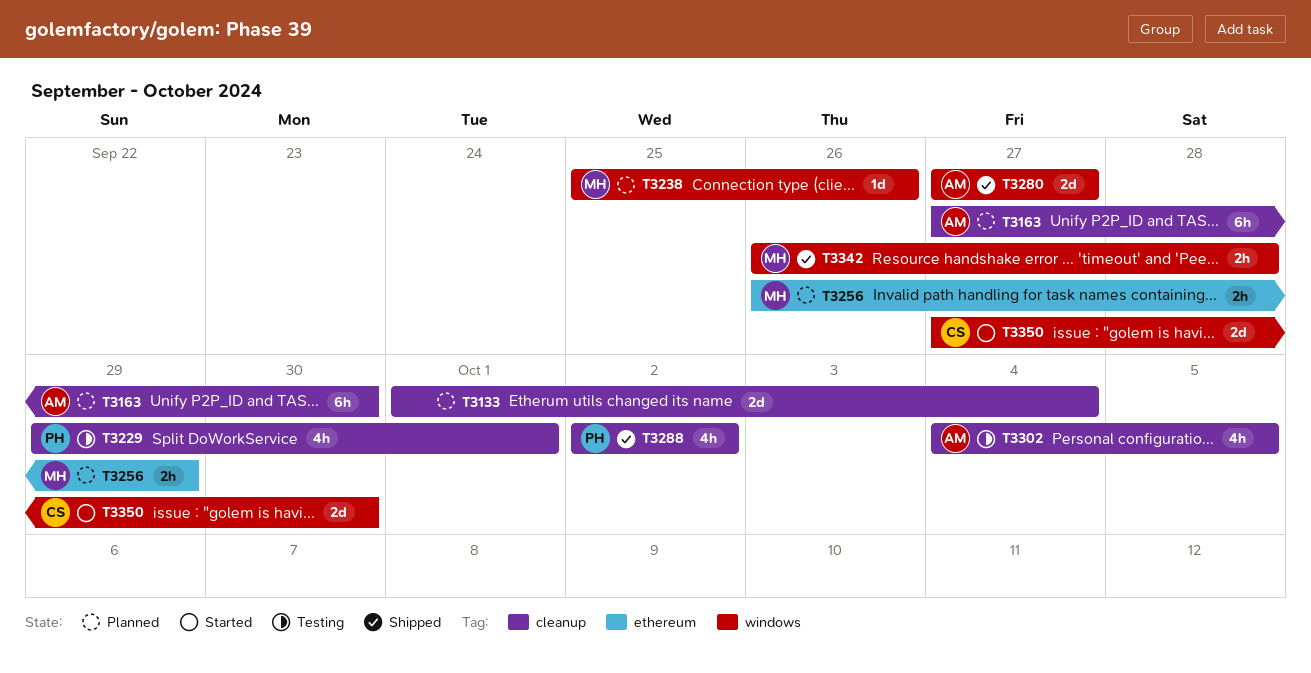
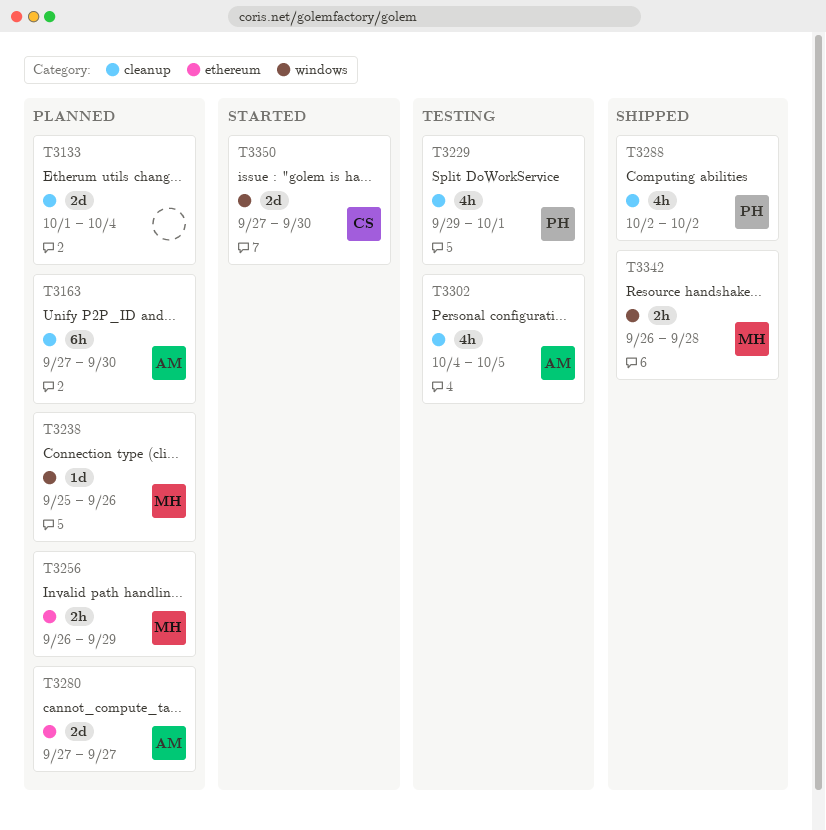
T3280, status: Shipped -> Planned
T3280, label: windows -> ethereum

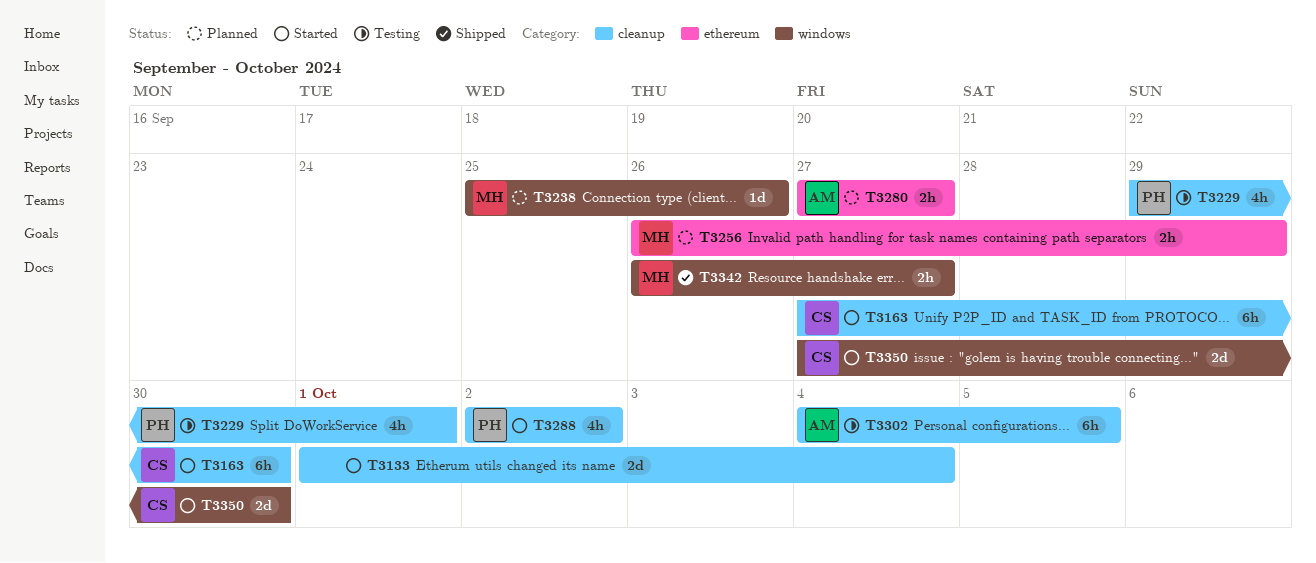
T3133, status: Planned -> Started
T3163, status: Planned -> Started
T3163, owner: AM -> CS
T3280, estimate: 2d -> 2h
T3288, status: Shipped -> Started
T3302, estimate: 4h -> 6h
T3342, due: Sep 28 -> Sep 27

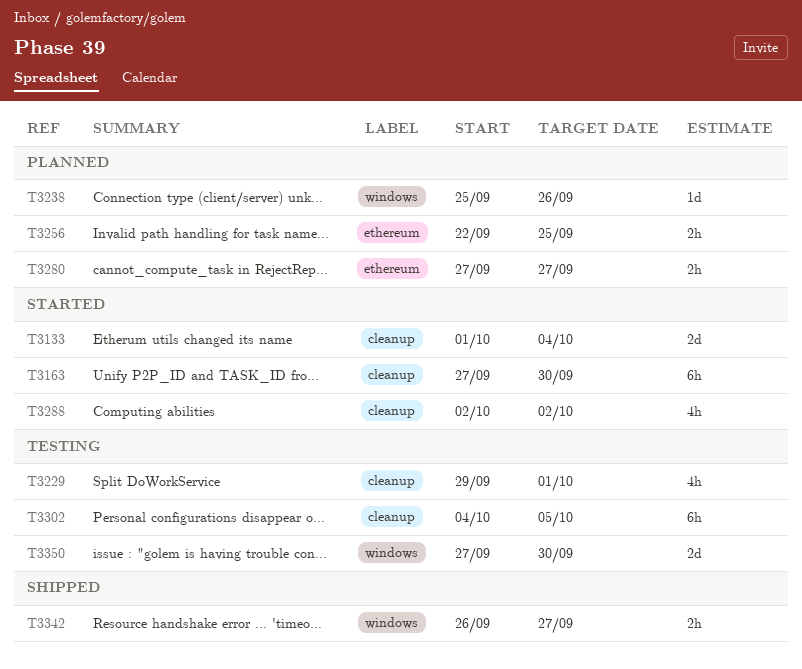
T3256, start: Sep 26 -> Sep 22
T3256, due: Sep 29 -> Sep 25
T3350, status: Started -> Testing

